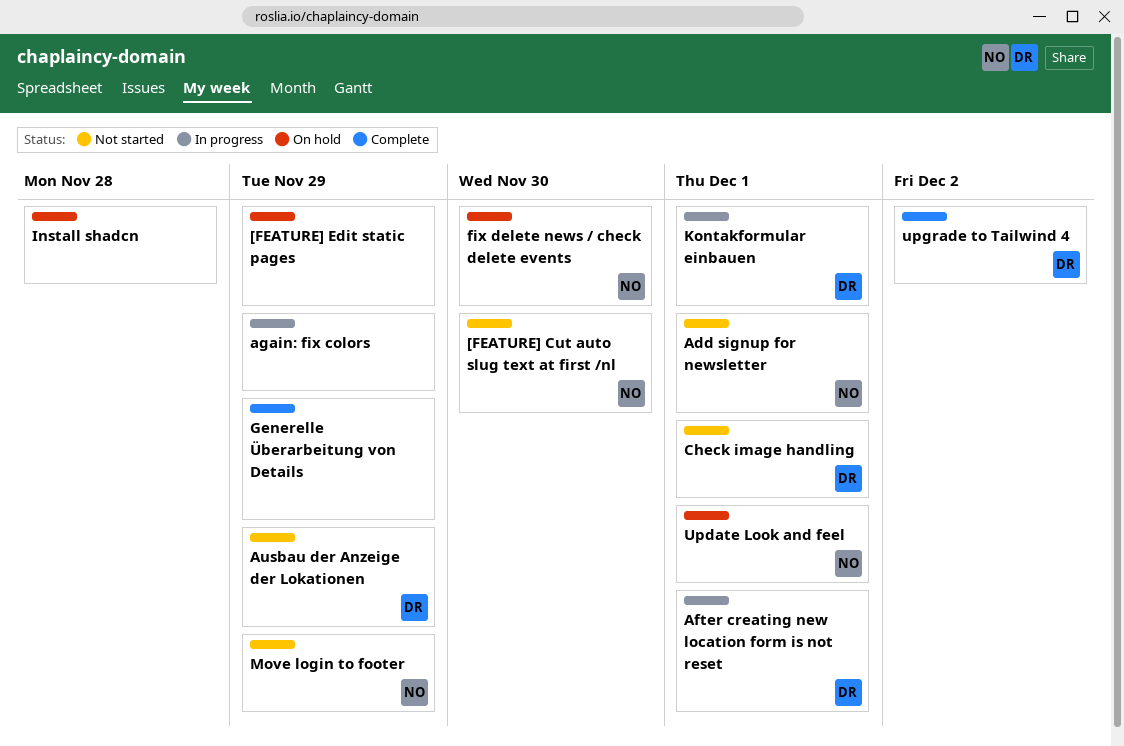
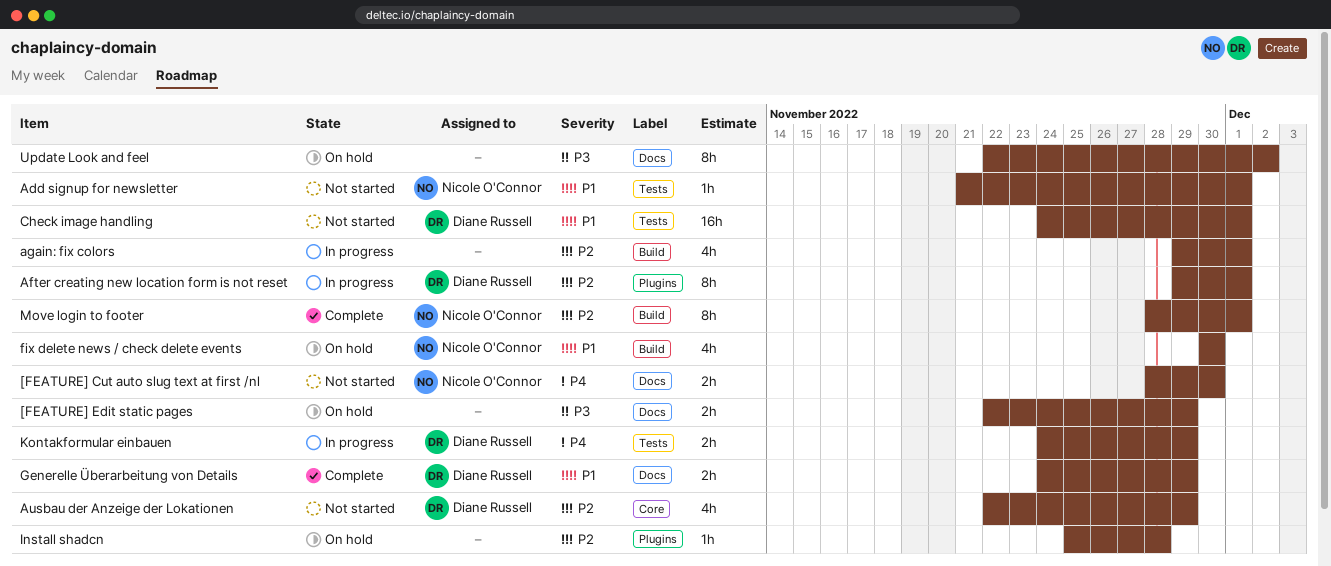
again: fix colors, due: Nov 29 -> Dec 1
Generelle Überarbeitung von Details, owner: none -> Diane Russell
Kontakformular einbauen, due: Dec 1 -> Nov 29
Move login to footer, status: Not started -> Complete
Move login to footer, due: Nov 29 -> Dec 1
Update Look and feel, owner: Nicole O'Connor -> none
Update Look and feel, due: Dec 1 -> Dec 2
upgrade to Tailwind 4: present -> none

